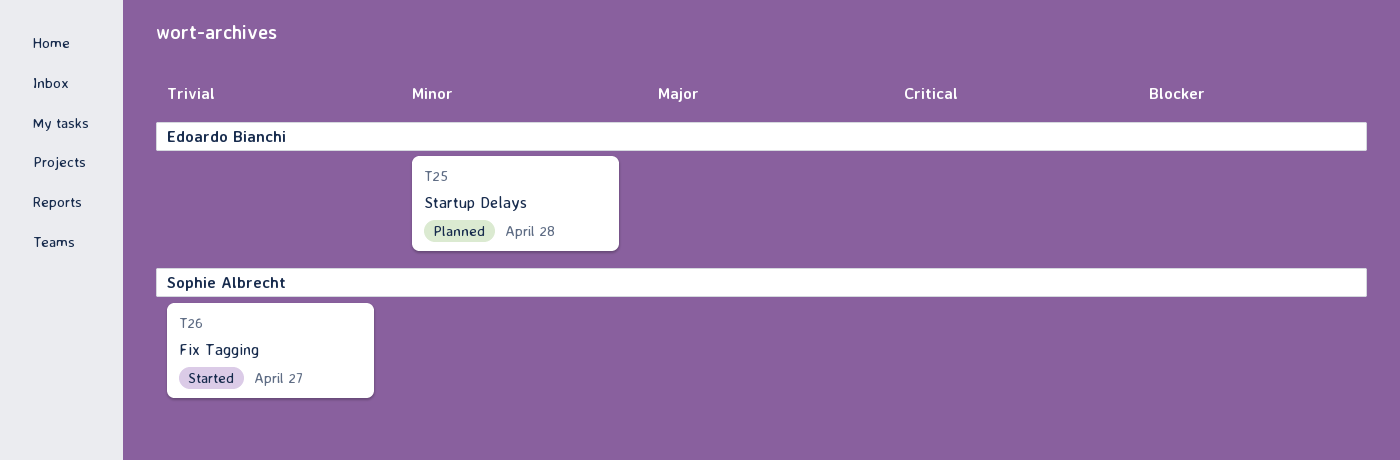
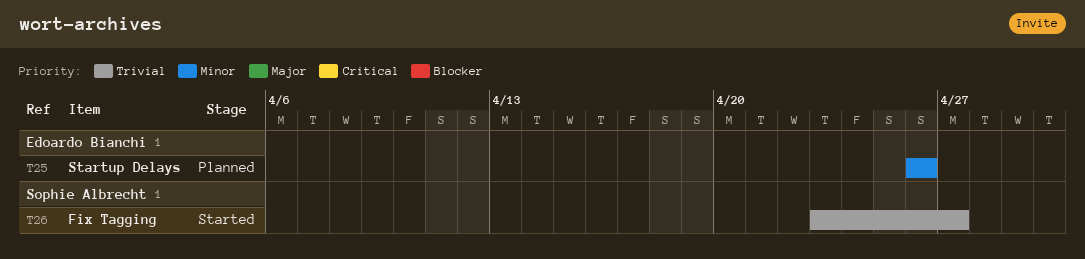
T25, due: Apr 28 -> Apr 26

